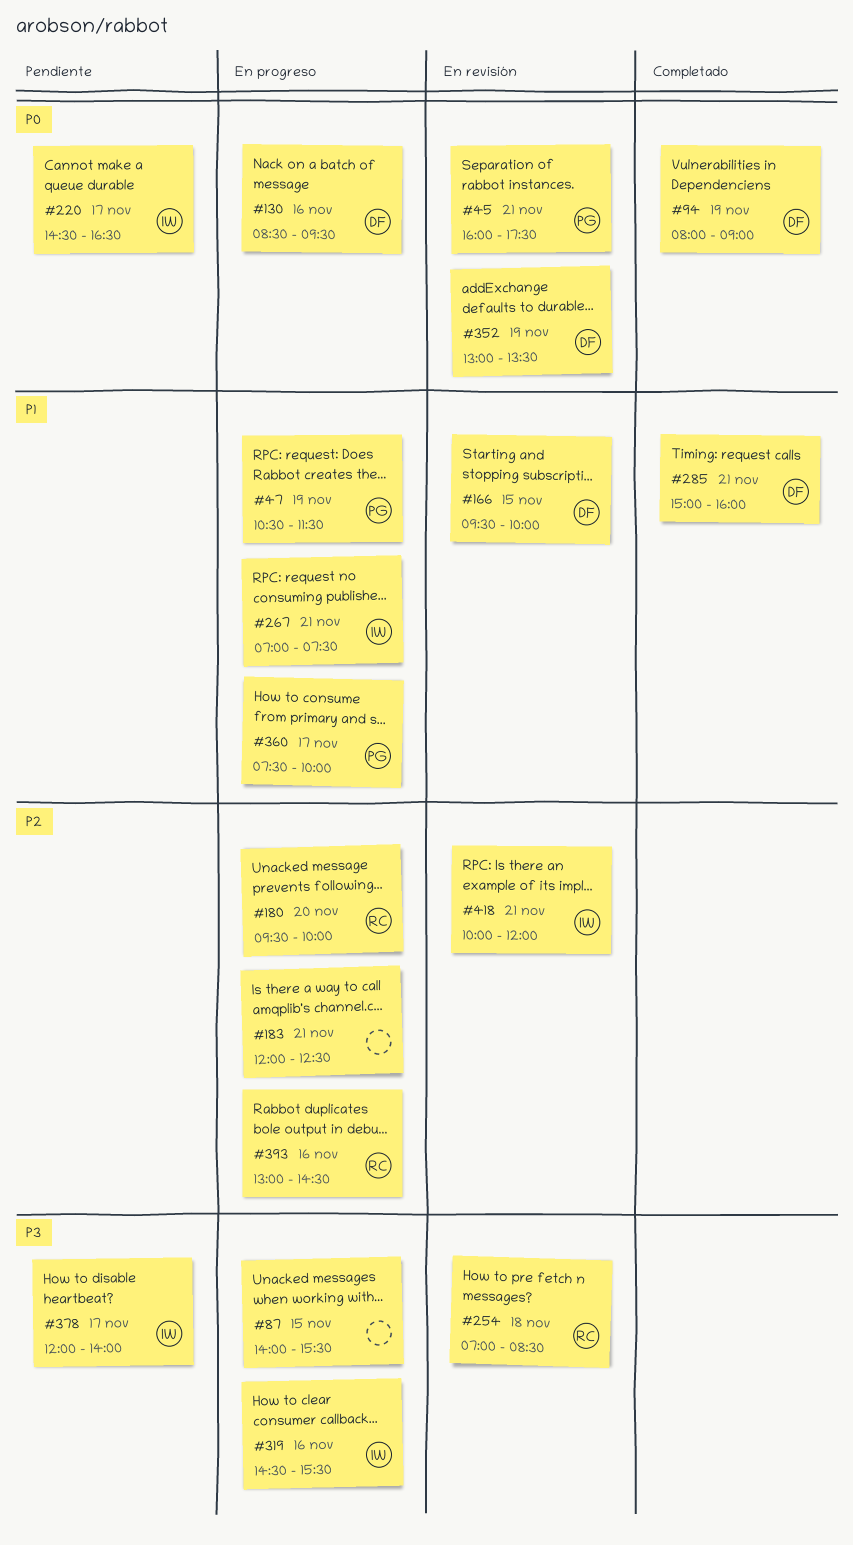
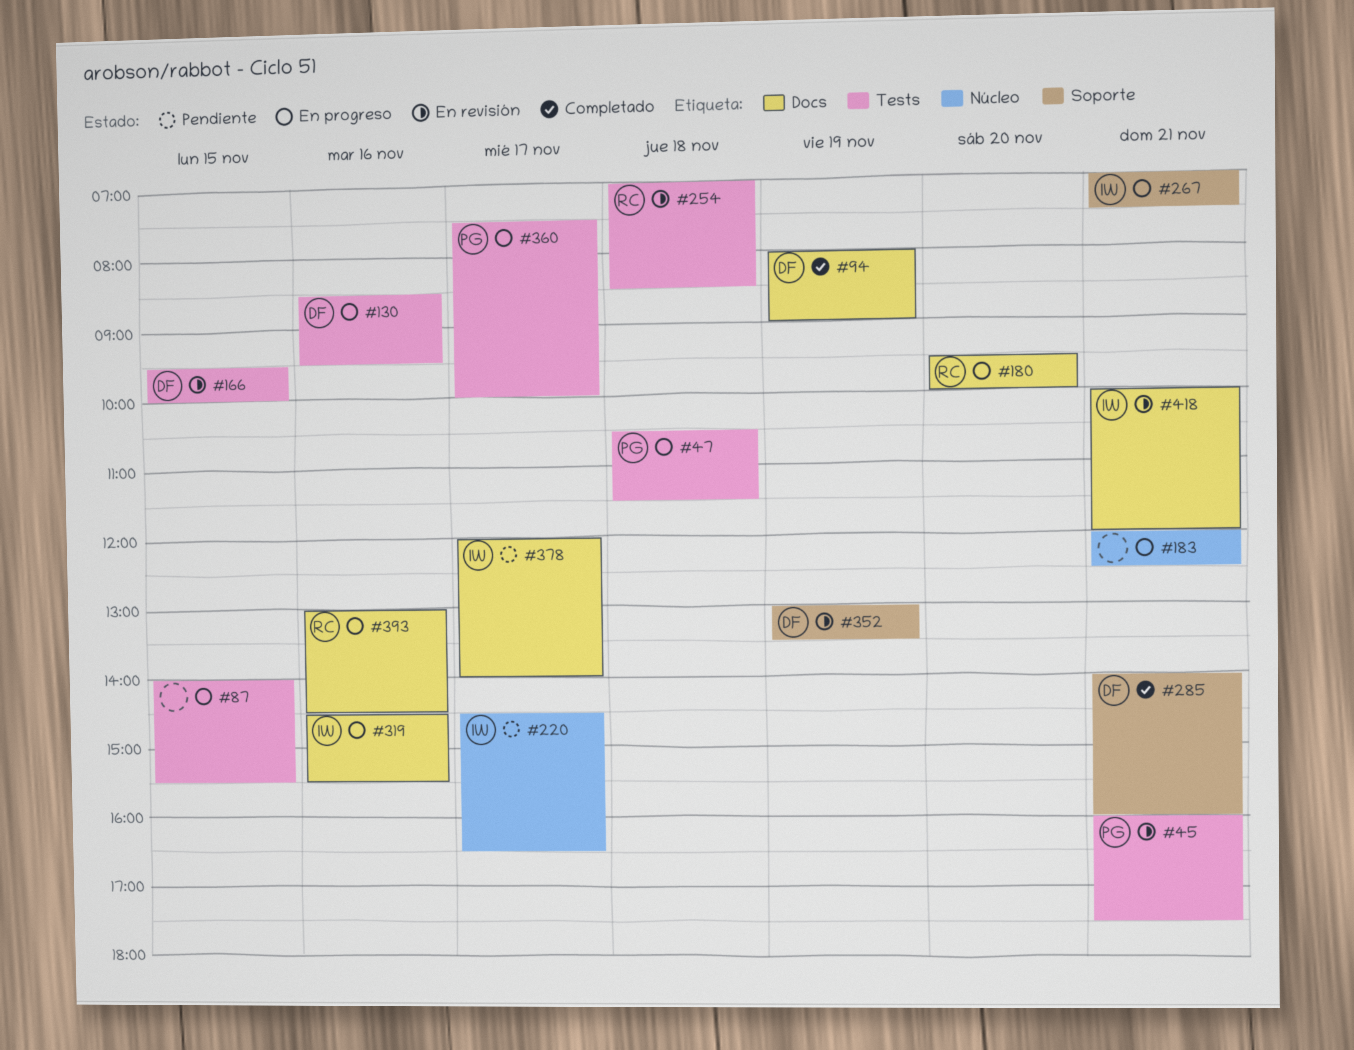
#47, day: Nov 19 -> Nov 18
#285, begins: 15:00 -> 14:00

